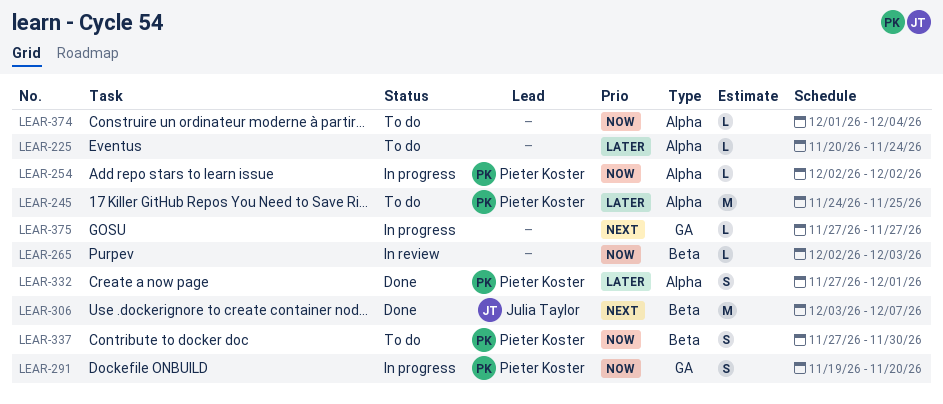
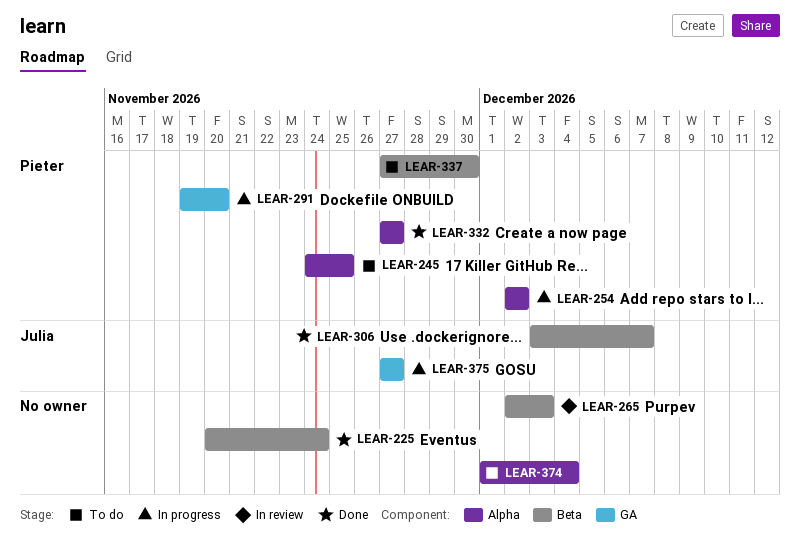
LEAR-225, status: To do -> Done
LEAR-225, label: Alpha -> Beta
LEAR-332, due: Dec 1 -> Nov 27
LEAR-375, owner: none -> Julia Taylor

